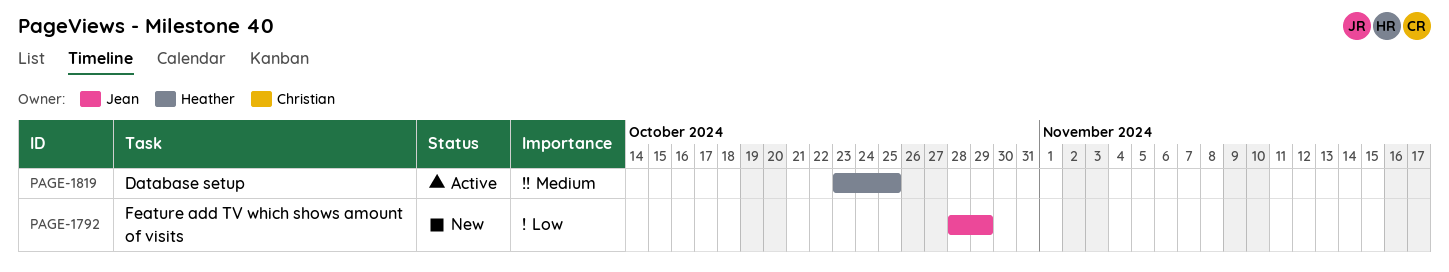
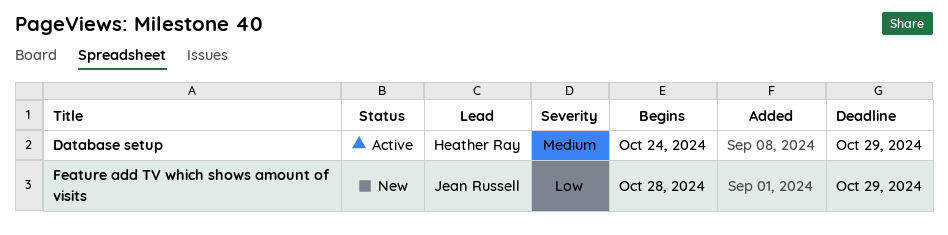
Database setup, start: Oct 23 -> Oct 24
Database setup, due: Oct 25 -> Oct 29

